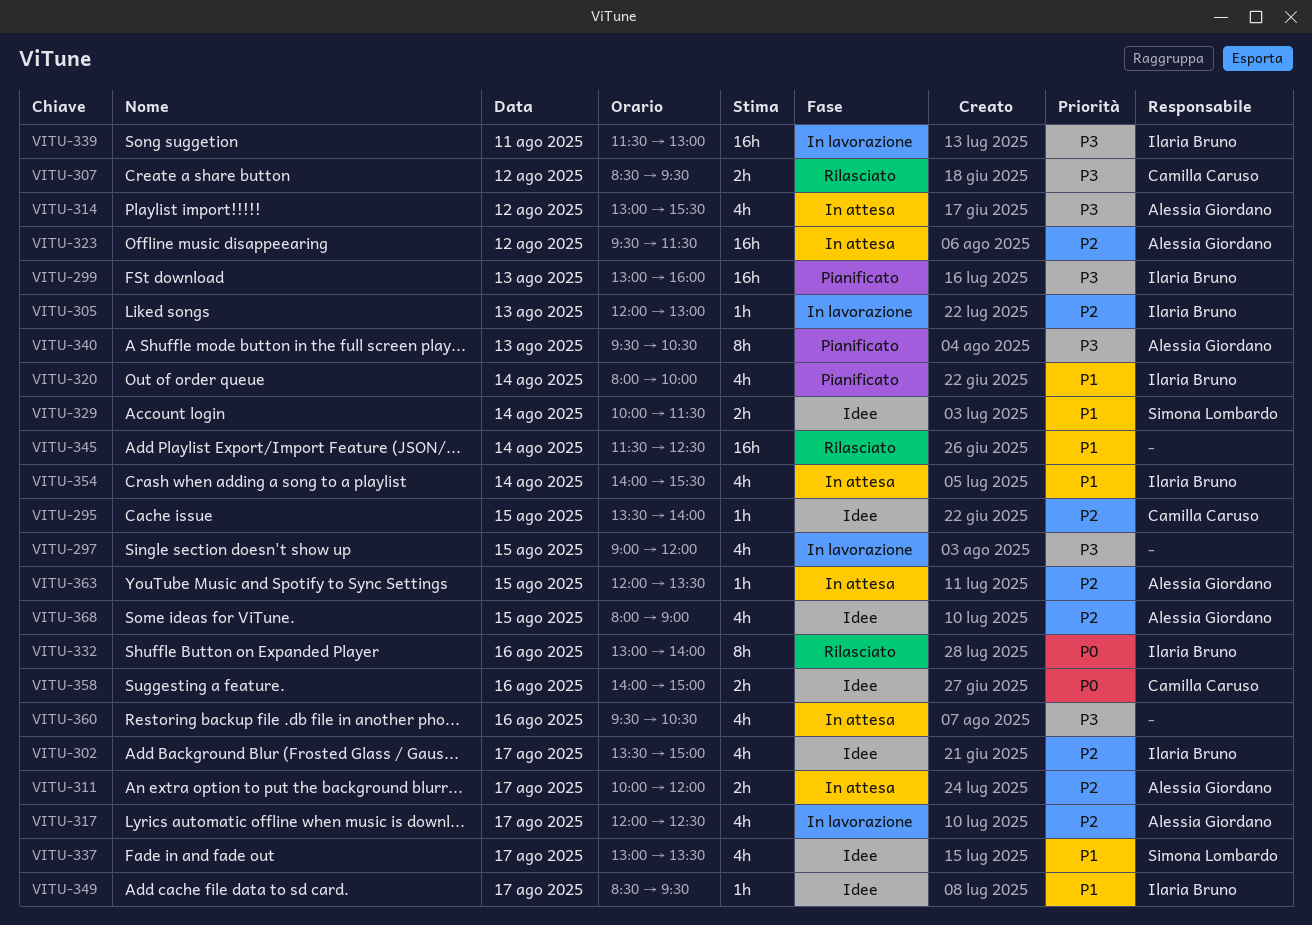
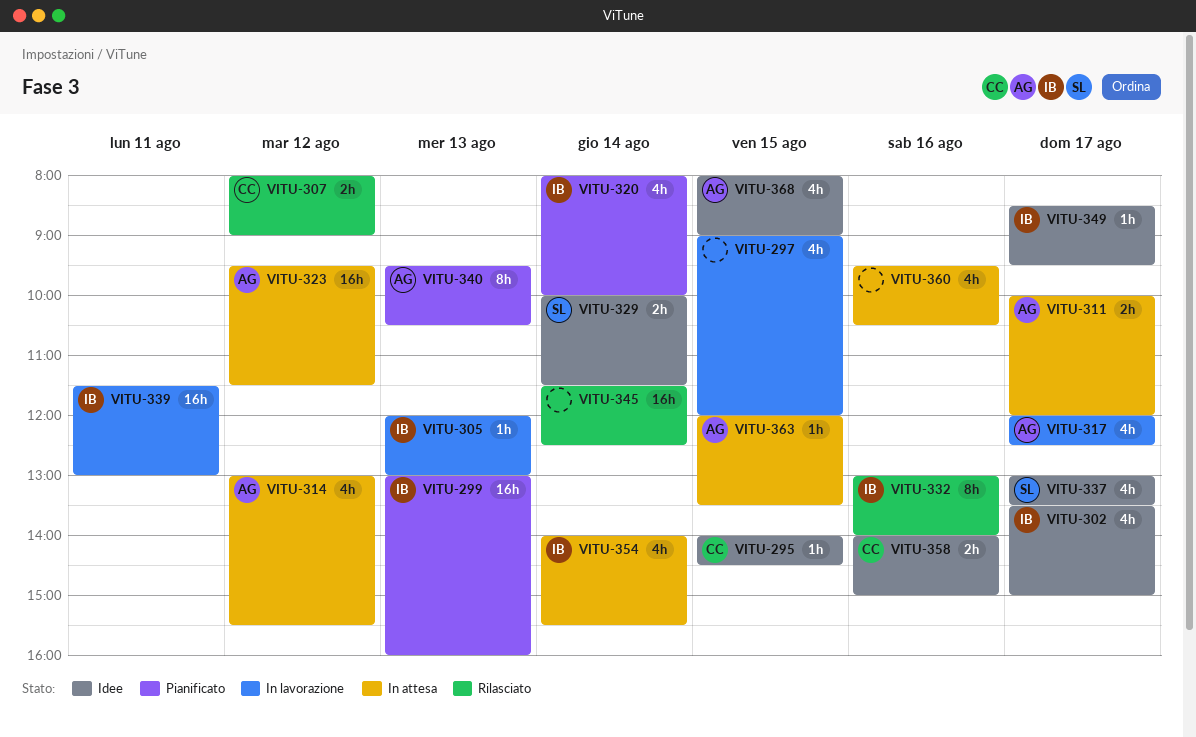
VITU-295, begins: 13:30 -> 14:00
VITU-295, ends: 14:00 -> 14:30
VITU-307, begins: 08:30 -> 08:00
VITU-307, ends: 09:30 -> 09:00

